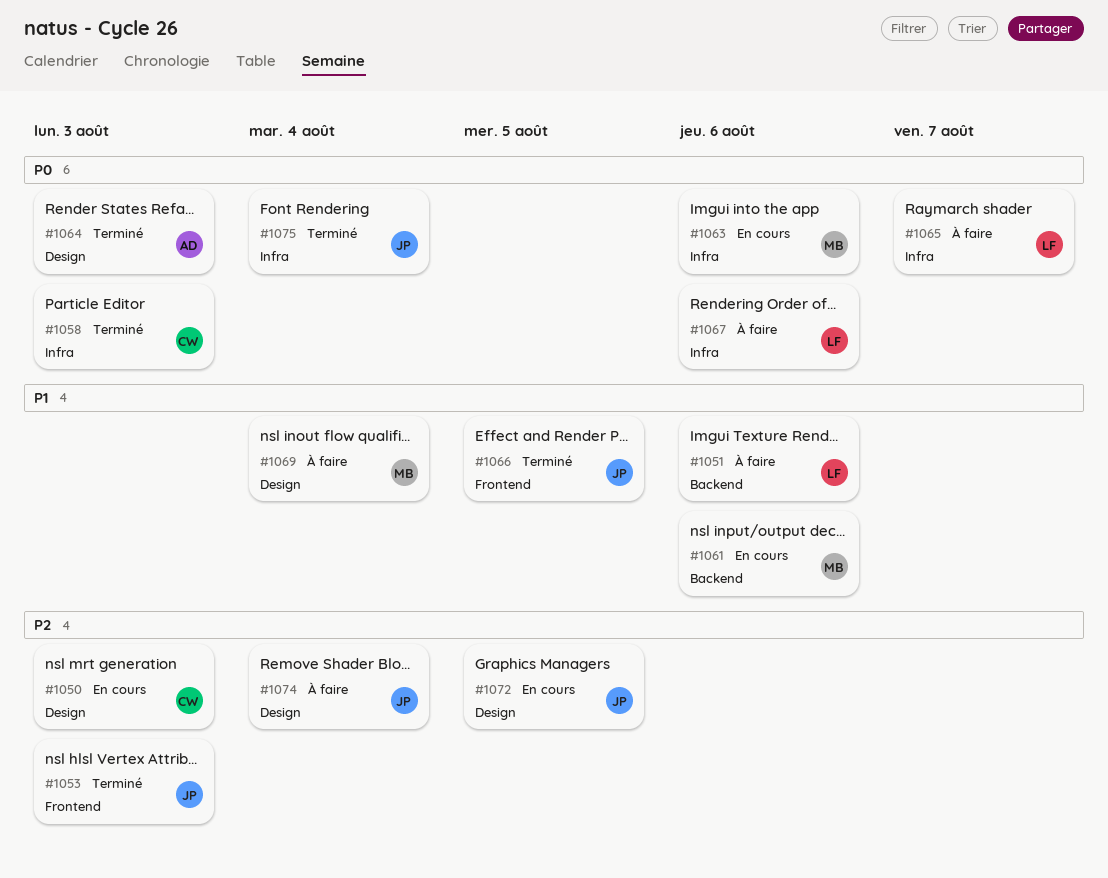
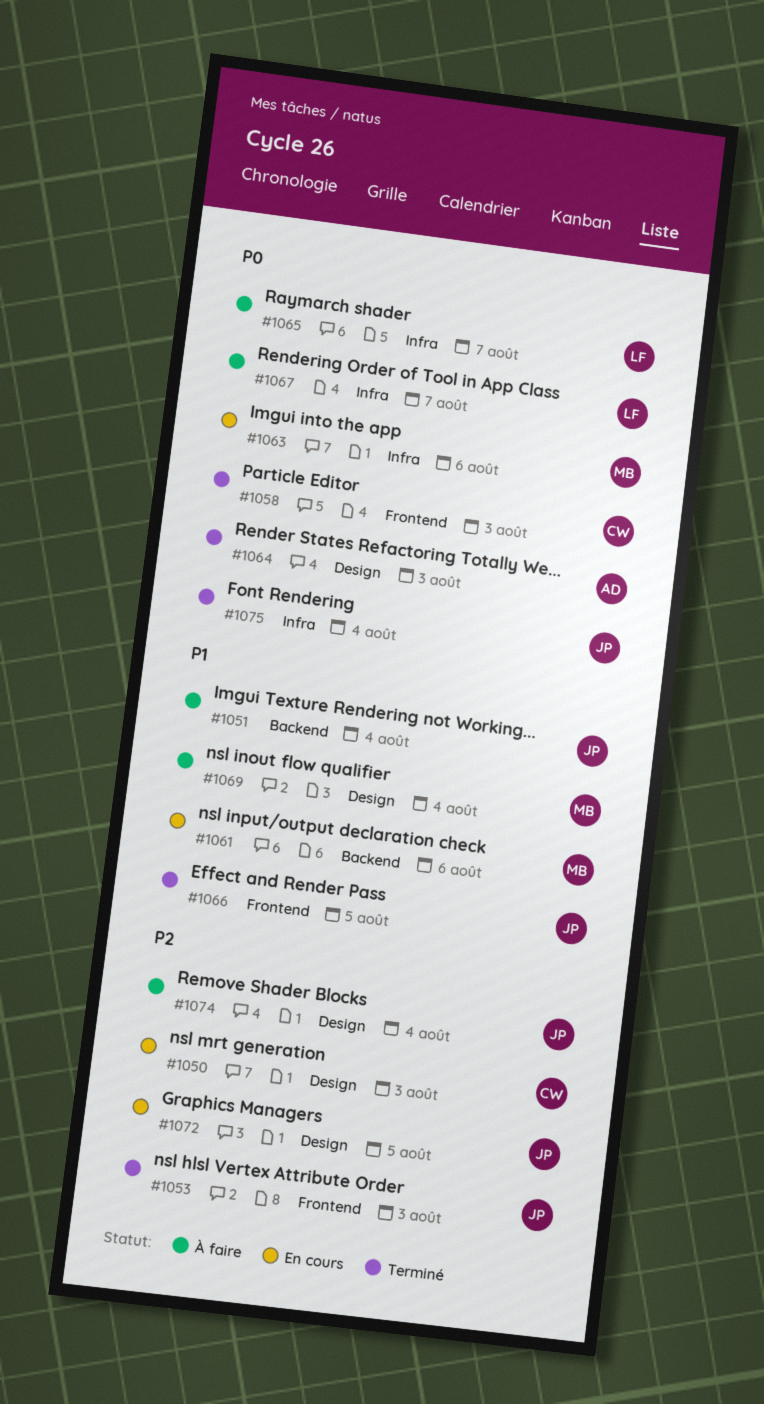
#1051, owner: LF -> JP
#1051, due: Aug 6 -> Aug 4
#1058, label: Infra -> Frontend
#1067, due: Aug 6 -> Aug 7

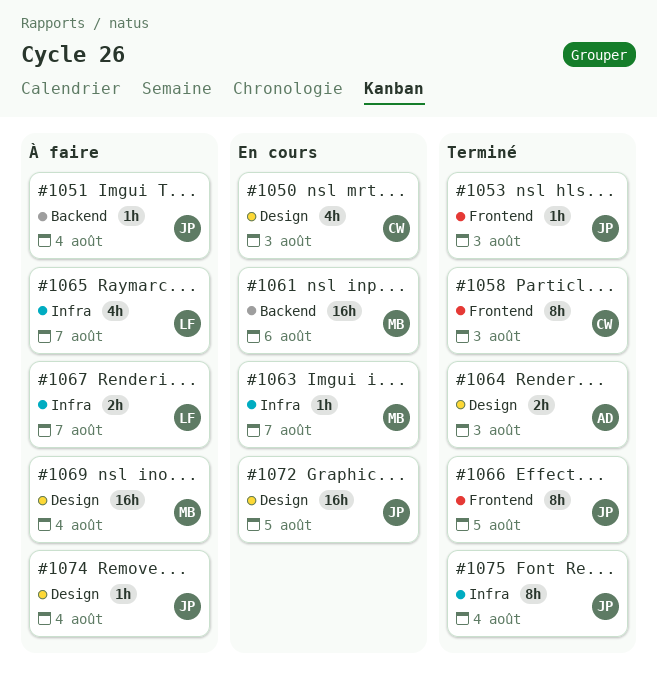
#1063, due: Aug 6 -> Aug 7

